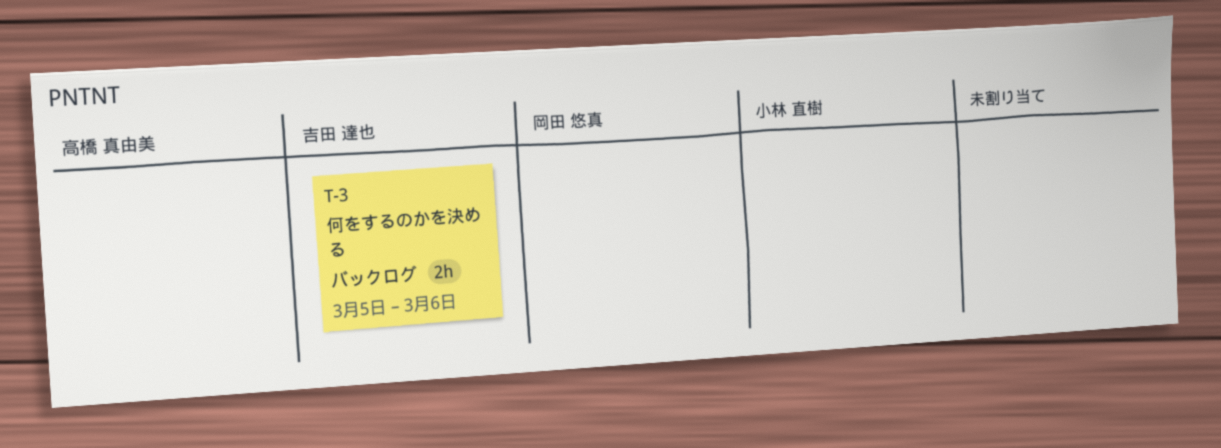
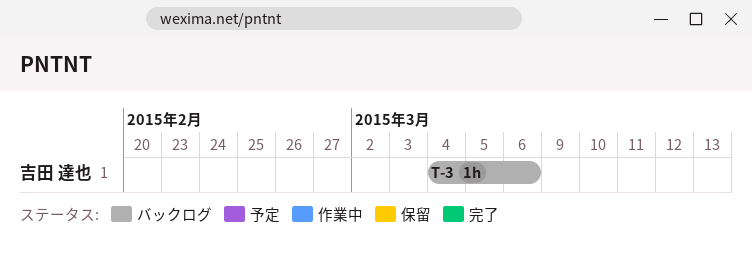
T-3, estimate: 2h -> 1h
T-3, start: Mar 5 -> Mar 4

